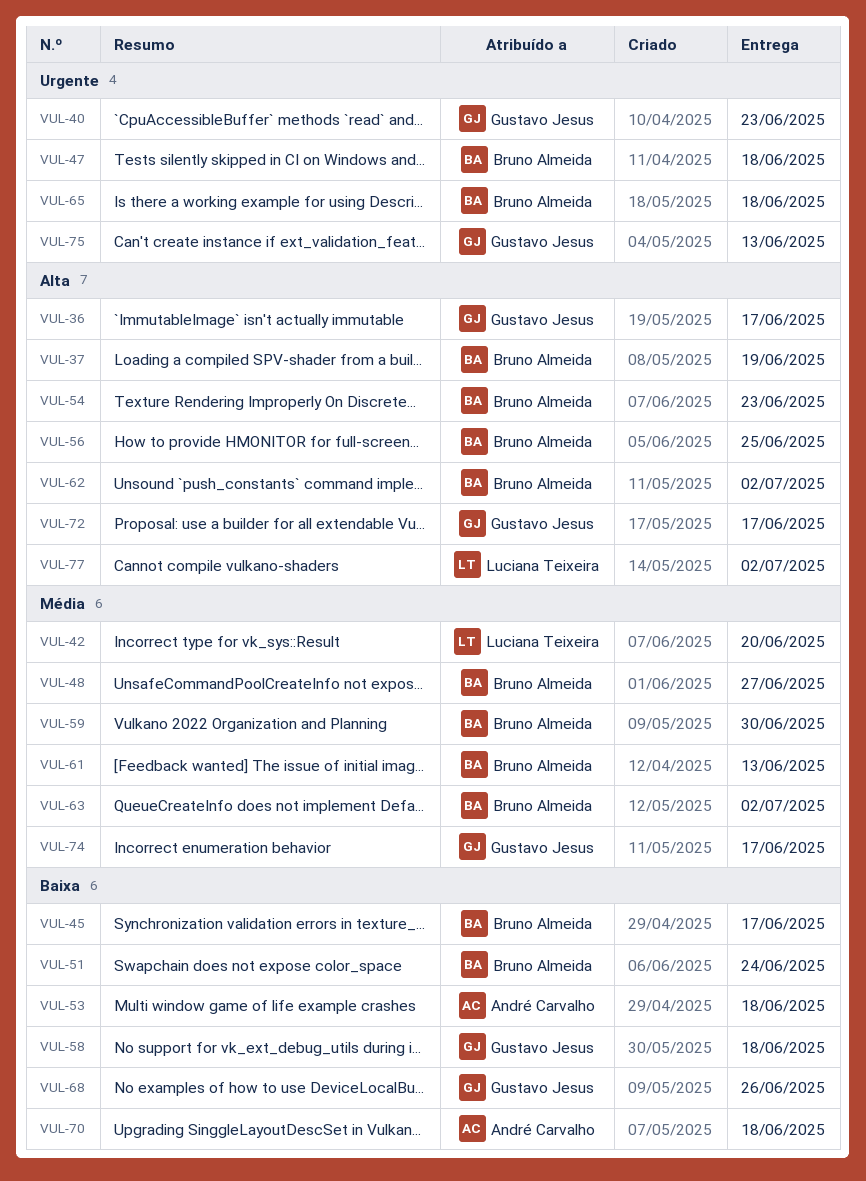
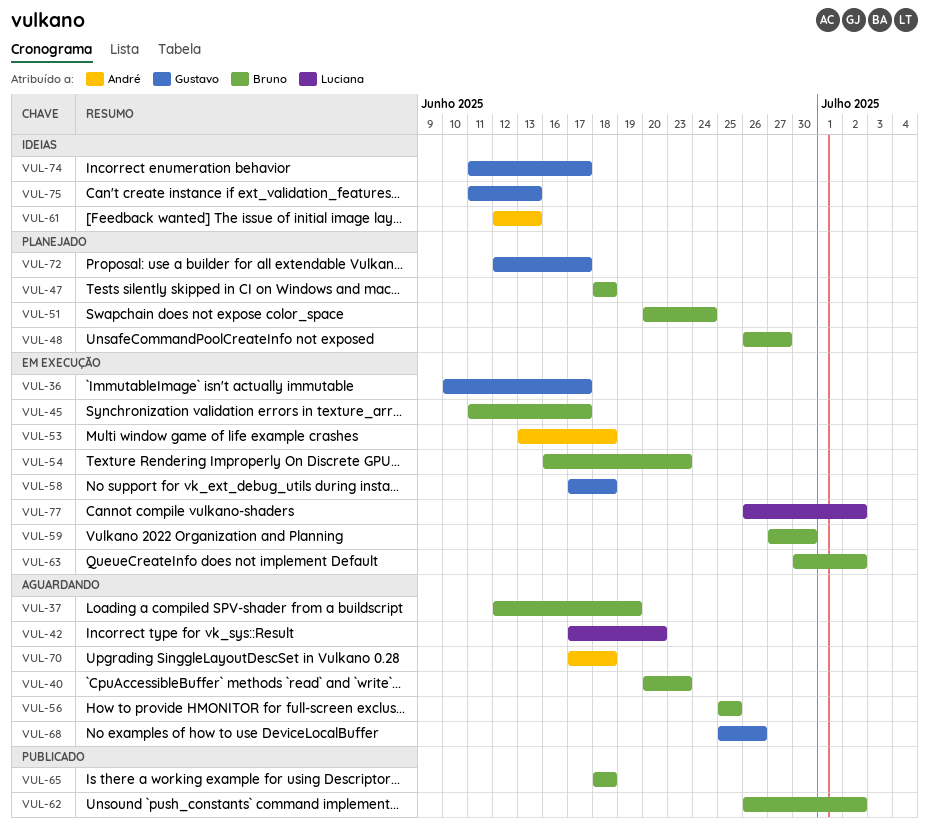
VUL-40, owner: Gustavo Jesus -> Bruno Almeida
VUL-61, owner: Bruno Almeida -> André Carvalho

